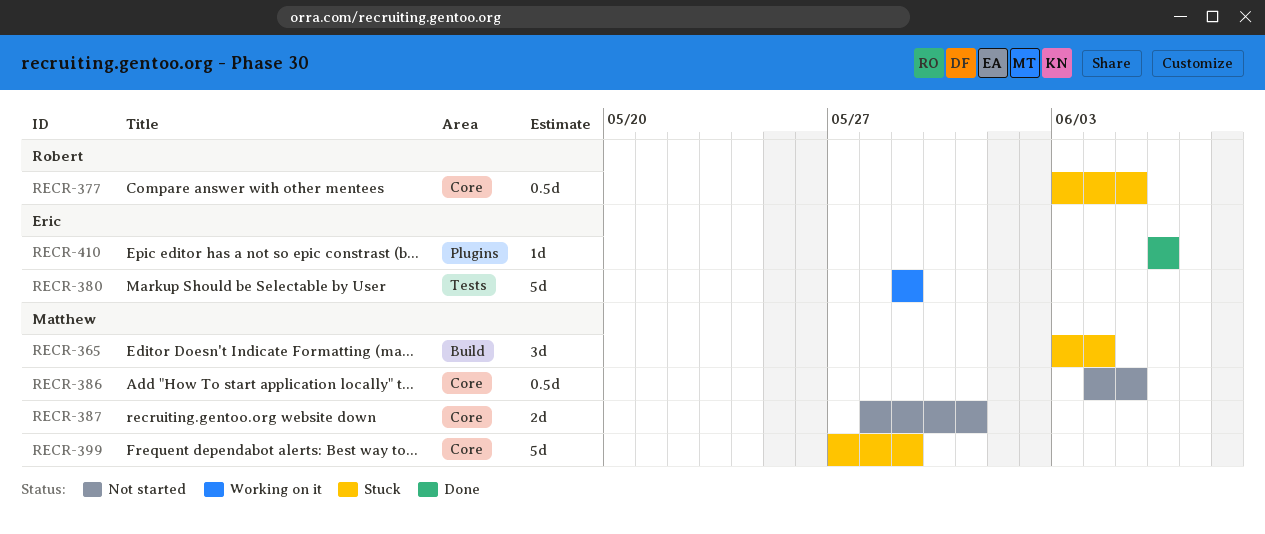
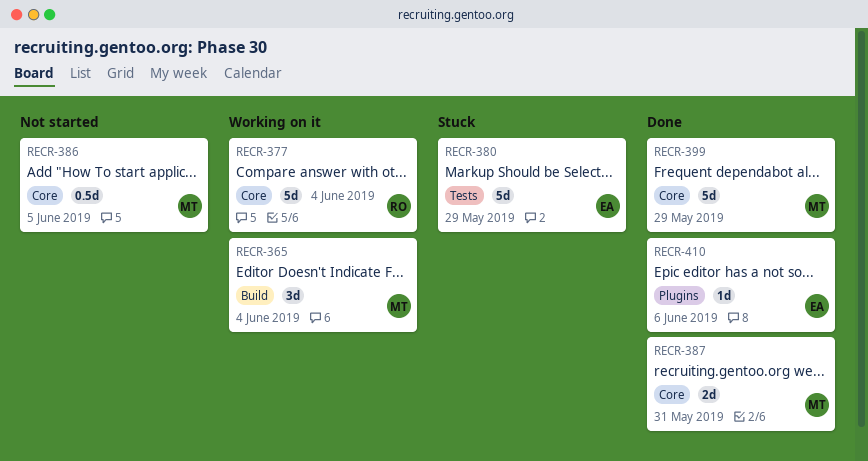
RECR-365, status: Stuck -> Working on it
RECR-377, status: Stuck -> Working on it
RECR-377, estimate: 0.5d -> 5d
RECR-377, due: Jun 5 -> Jun 4
RECR-380, status: Working on it -> Stuck
RECR-387, status: Not started -> Done
RECR-399, status: Stuck -> Done

